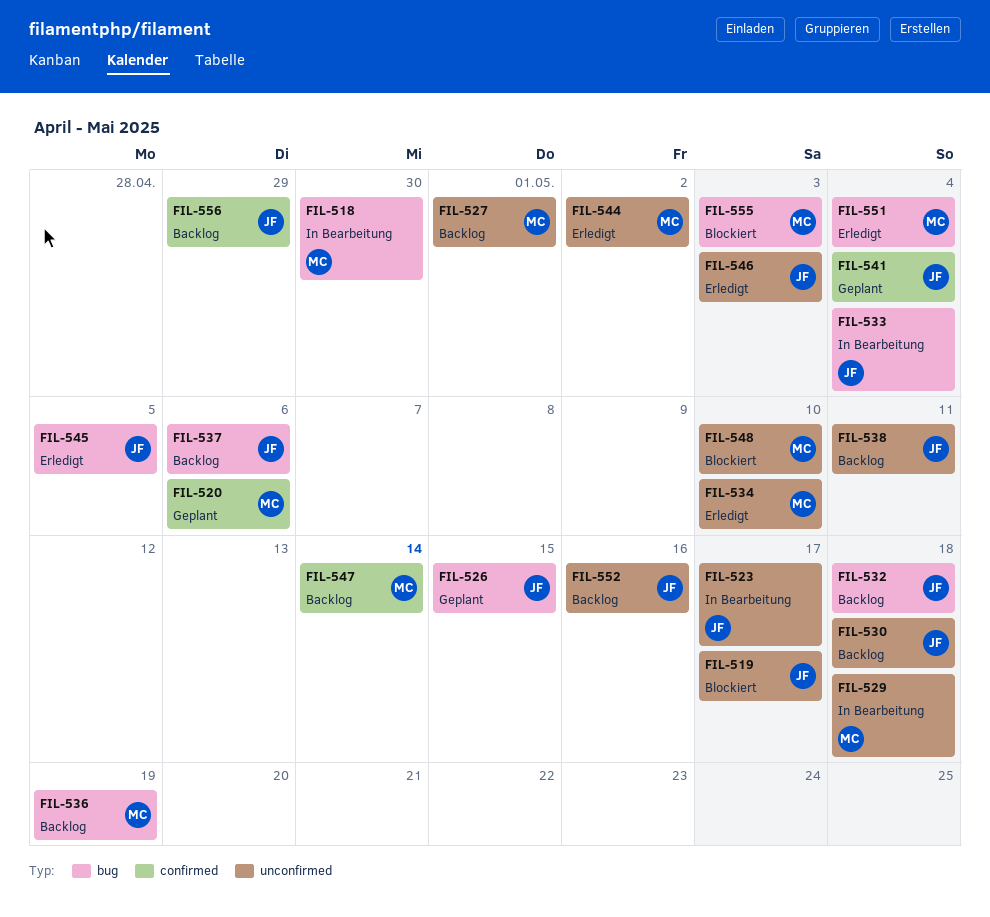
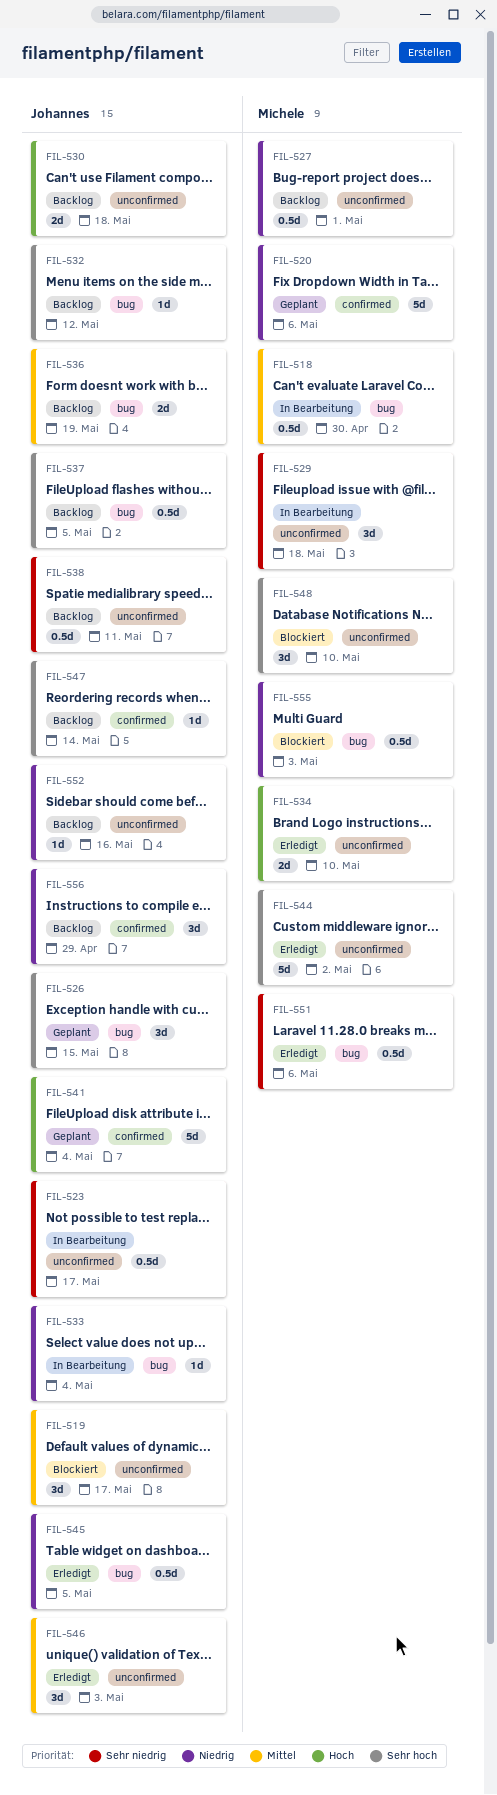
FIL-532, due: May 18 -> May 12
FIL-536, owner: Michele -> Johannes
FIL-537, due: May 6 -> May 5
FIL-547, owner: Michele -> Johannes
FIL-551, due: May 4 -> May 6

